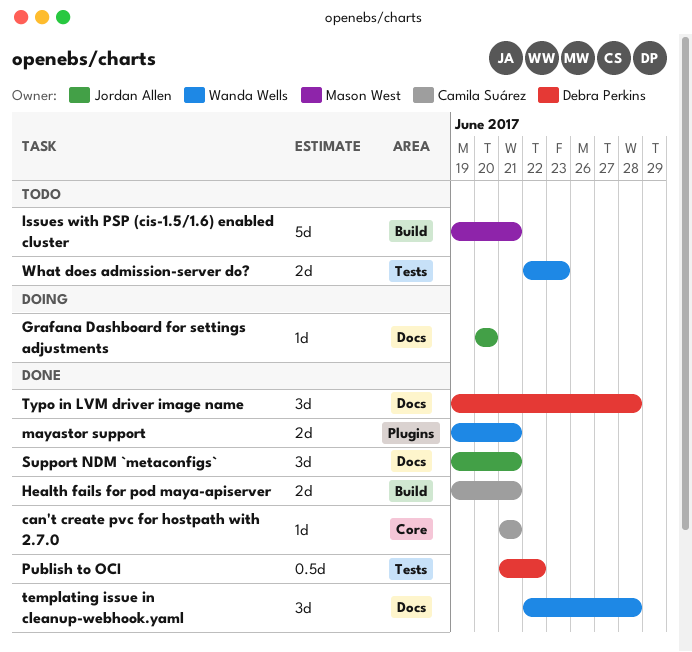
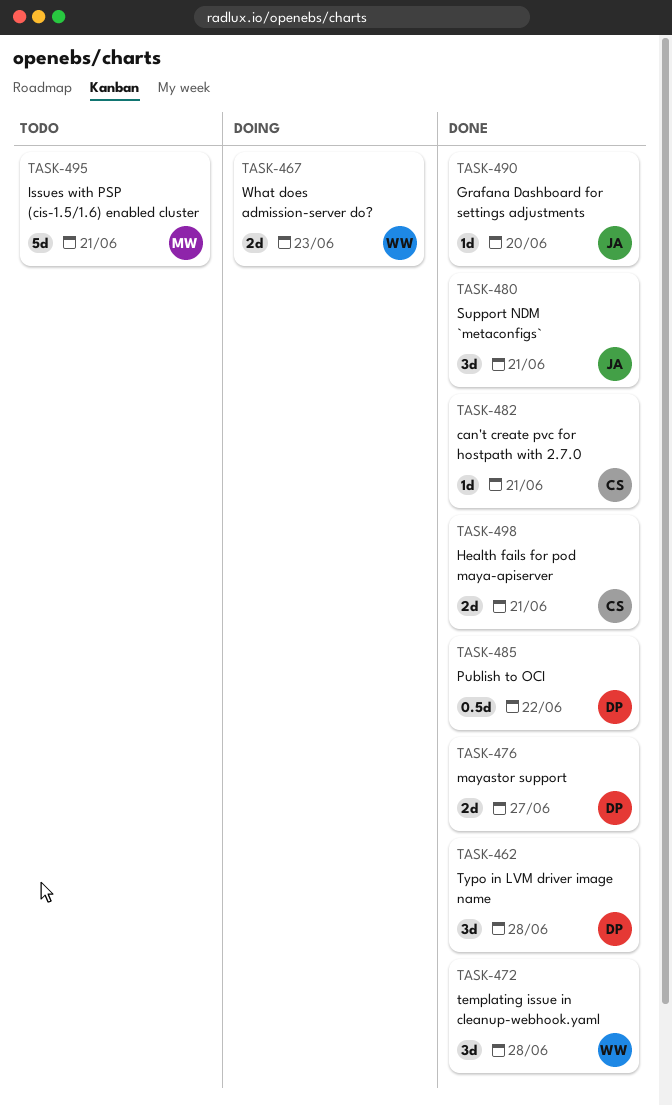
Grafana Dashboard for settings adjustments, status: Doing -> Done
mayastor support, owner: Wanda Wells -> Debra Perkins
mayastor support, due: Jun 21 -> Jun 27
What does admission-server do?, status: Todo -> Doing

